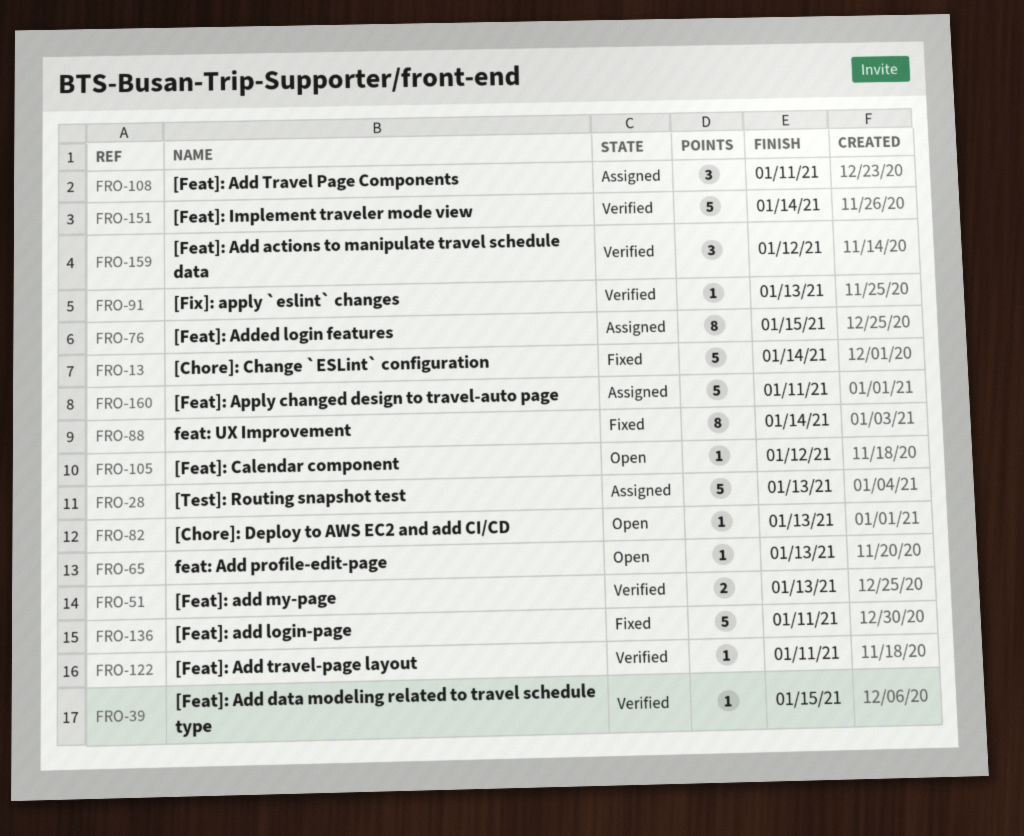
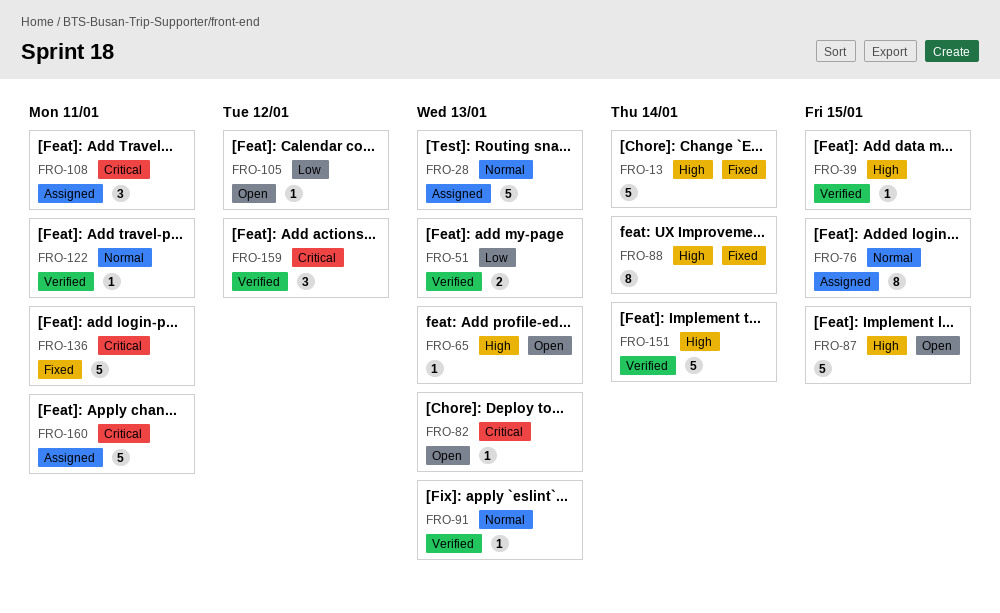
FRO-87: none -> present

